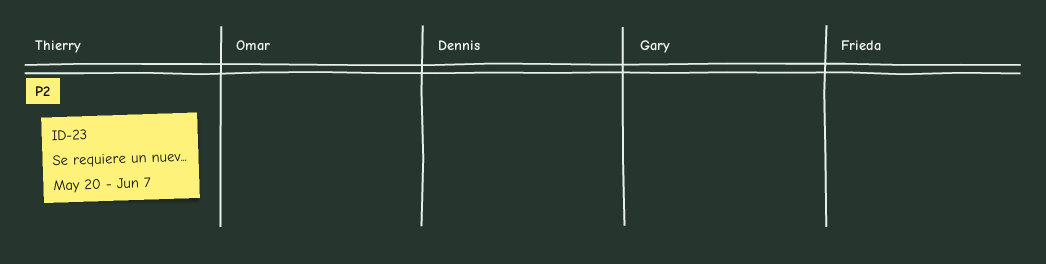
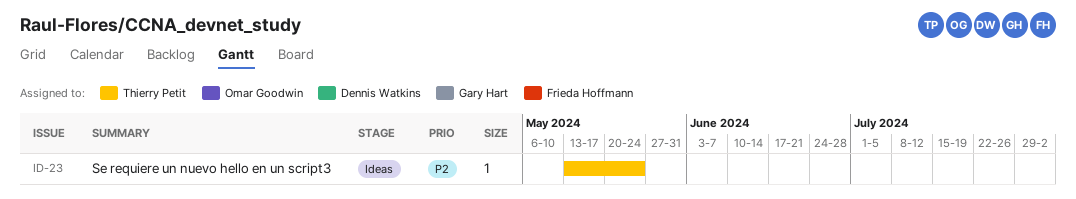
ID-23, start: May 20 -> May 13
ID-23, due: Jun 7 -> May 24

